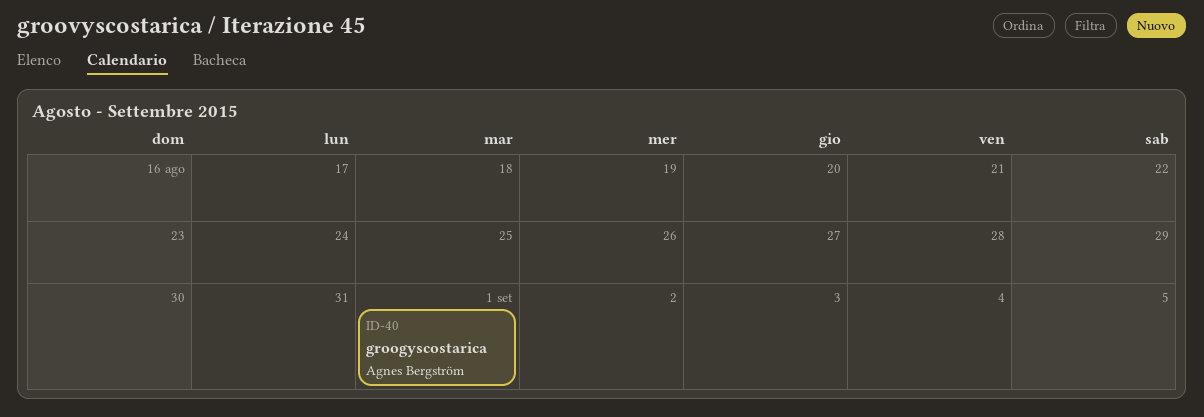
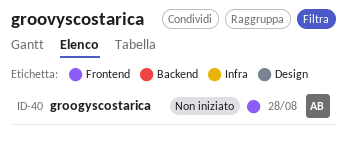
ID-40, due: Sep 1 -> Aug 28

